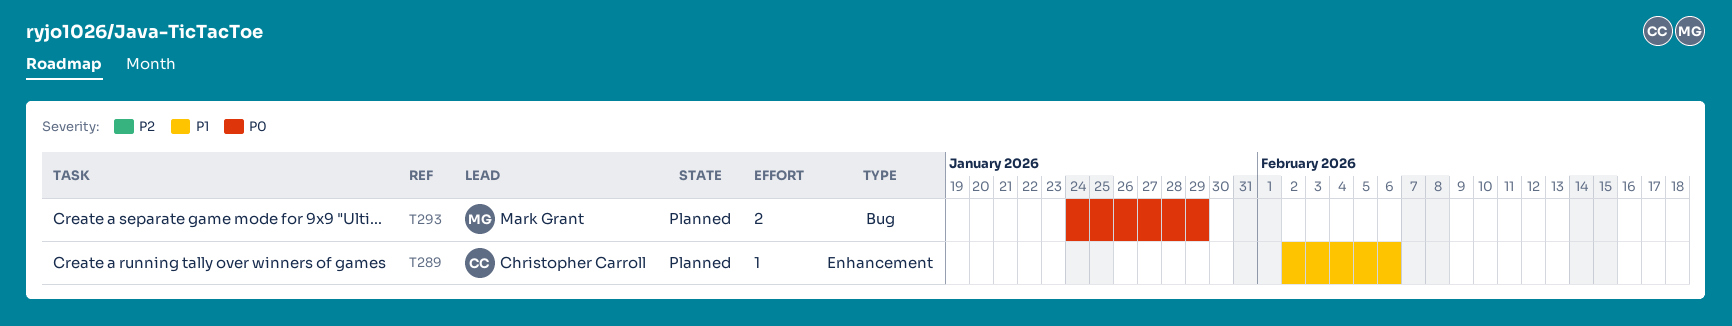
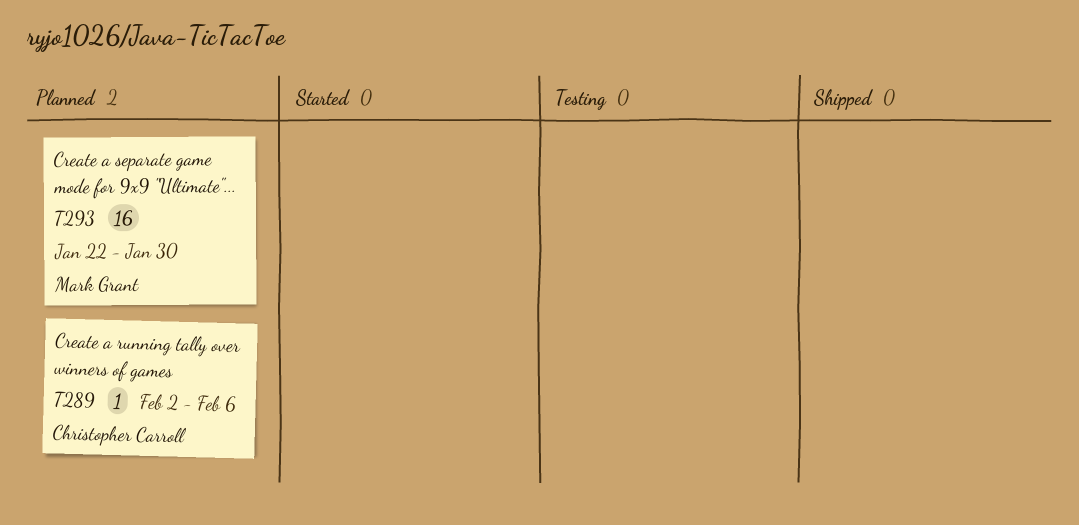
T293, estimate: 2 -> 16
T293, start: Jan 24 -> Jan 22
T293, due: Jan 29 -> Jan 30

